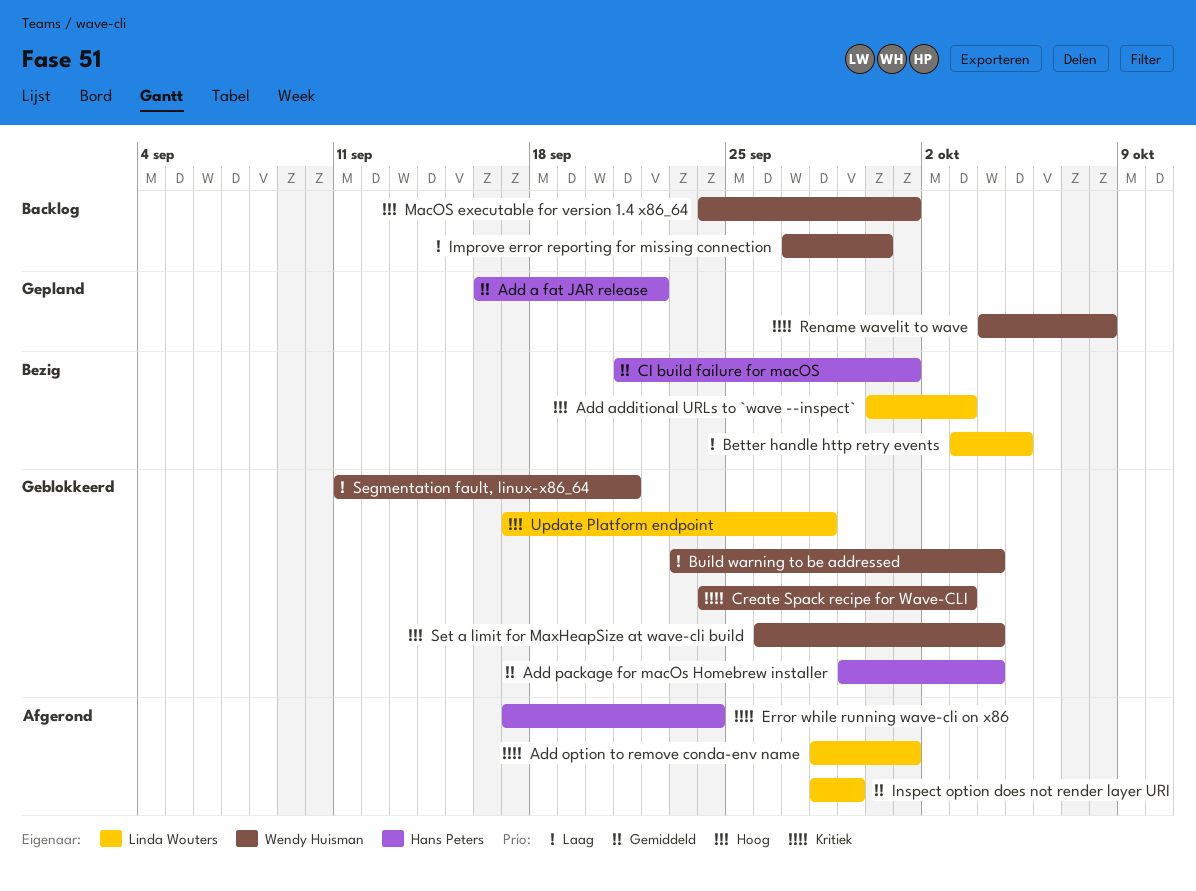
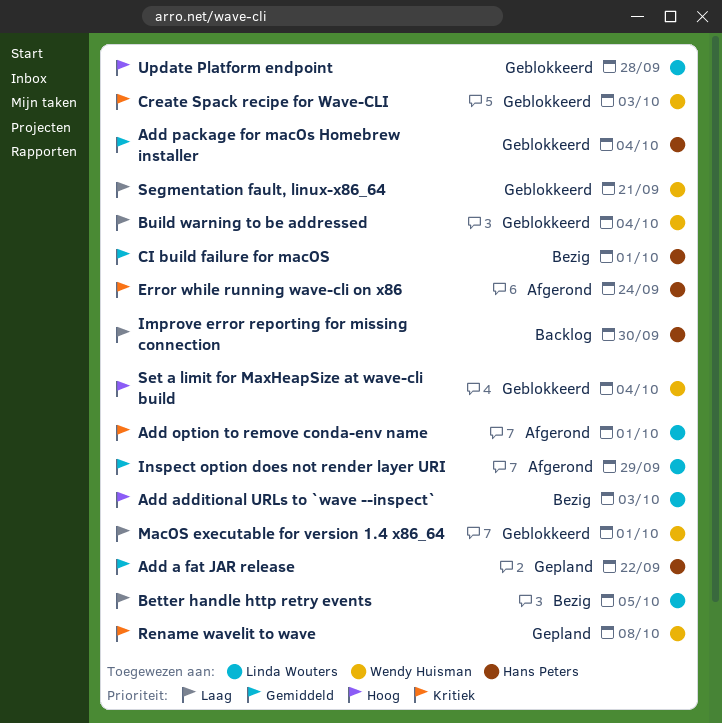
Improve error reporting for missing connection, owner: Wendy Huisman -> Hans Peters
MacOS executable for version 1.4 x86_64, status: Backlog -> Geblokkeerd
MacOS executable for version 1.4 x86_64, priority: Hoog -> Laag

